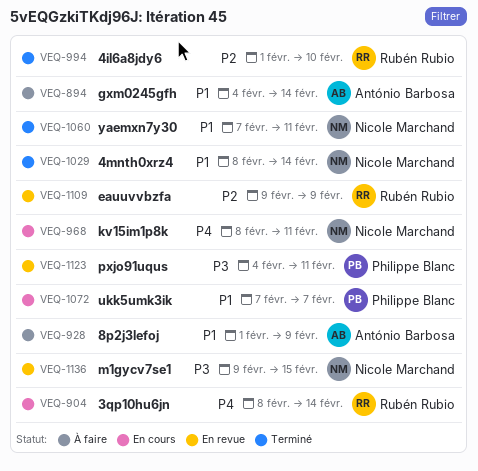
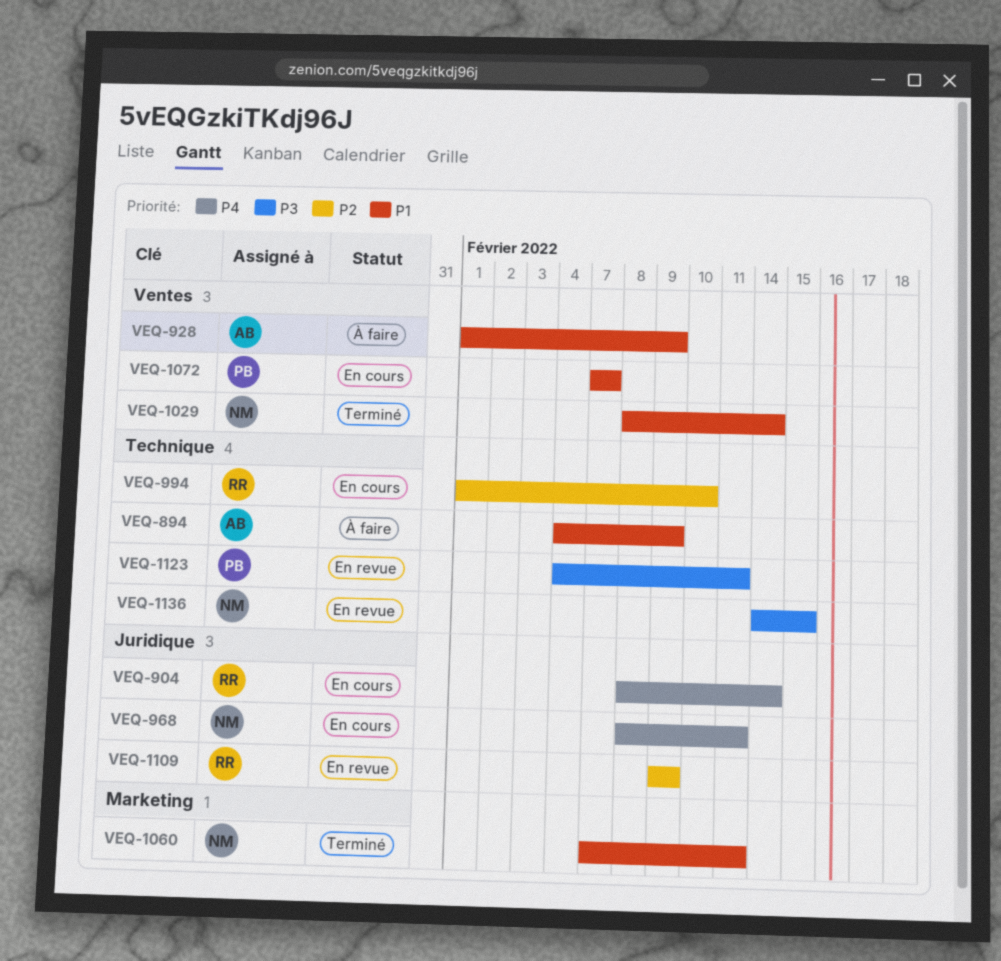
VEQ-894, due: Feb 14 -> Feb 9
VEQ-994, status: Terminé -> En cours
VEQ-1136, start: Feb 9 -> Feb 14

